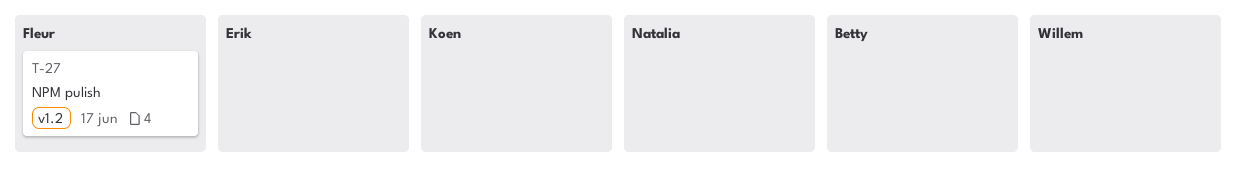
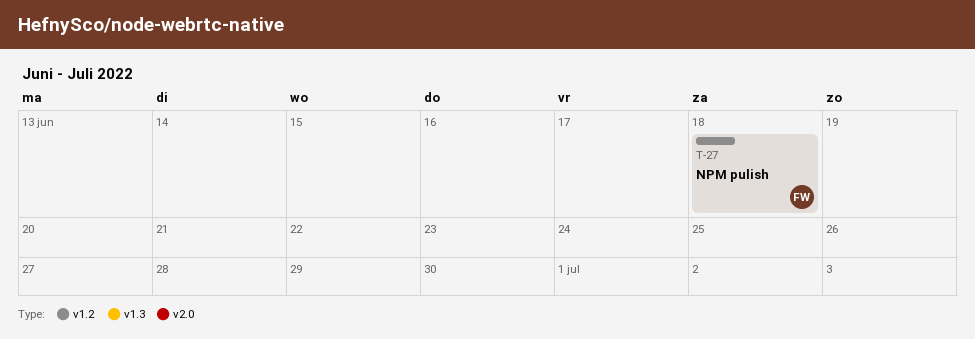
T-27, due: Jun 17 -> Jun 18

